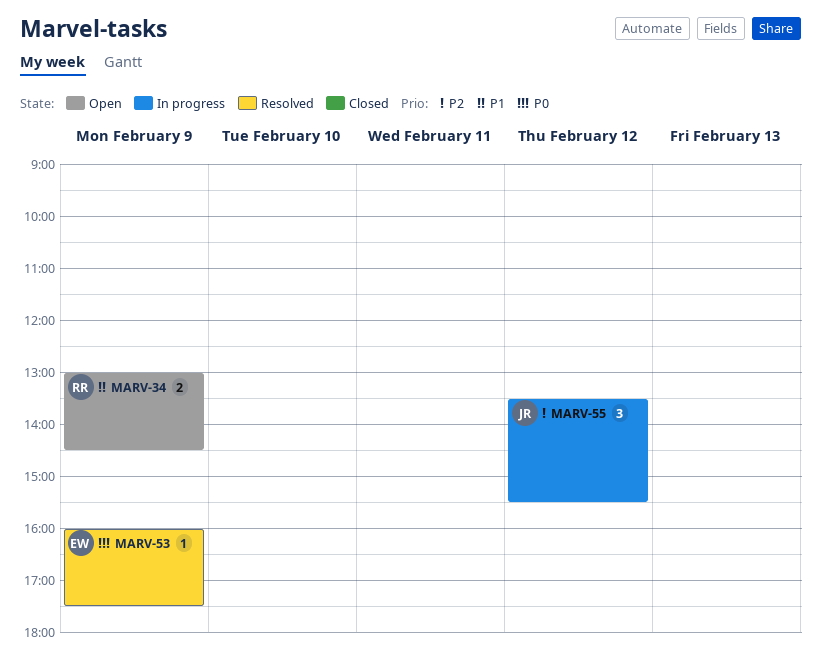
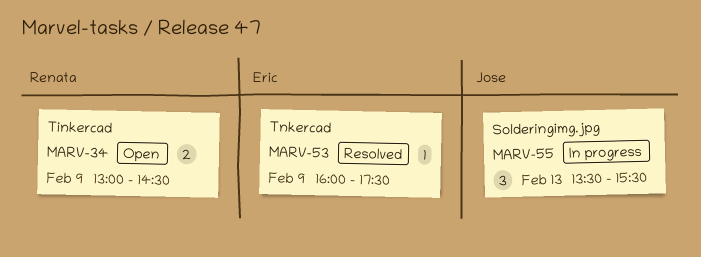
MARV-55, day: Feb 12 -> Feb 13

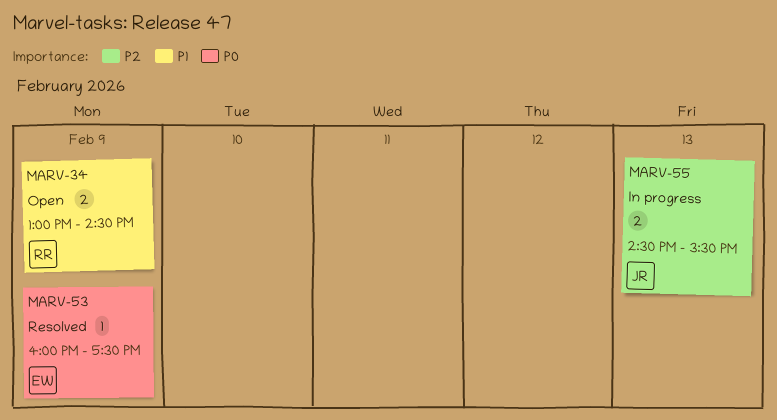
MARV-55, estimate: 3 -> 2
MARV-55, begins: 13:30 -> 14:30

